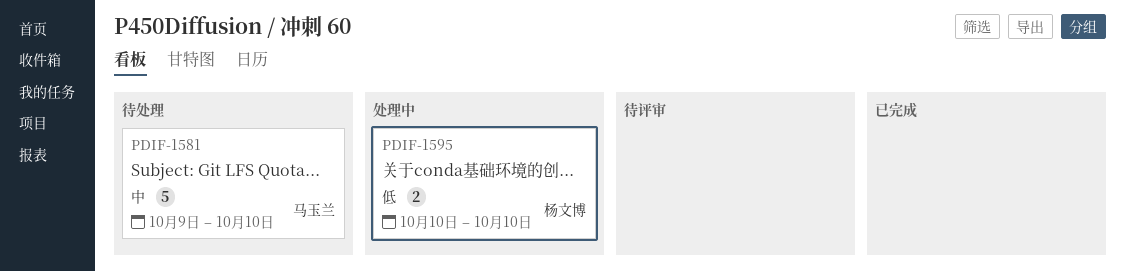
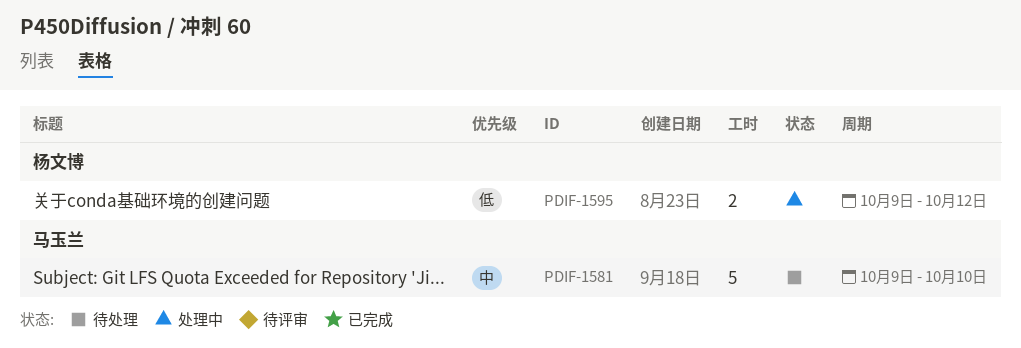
PDIF-1595, start: Oct 10 -> Oct 9
PDIF-1595, due: Oct 10 -> Oct 12

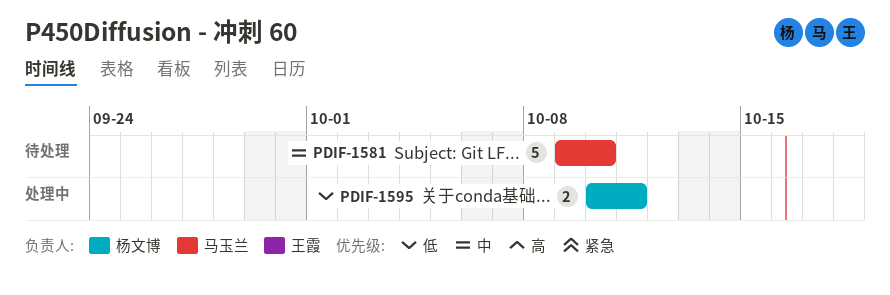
PDIF-1595, start: Oct 9 -> Oct 10
PDIF-1595, due: Oct 12 -> Oct 11

